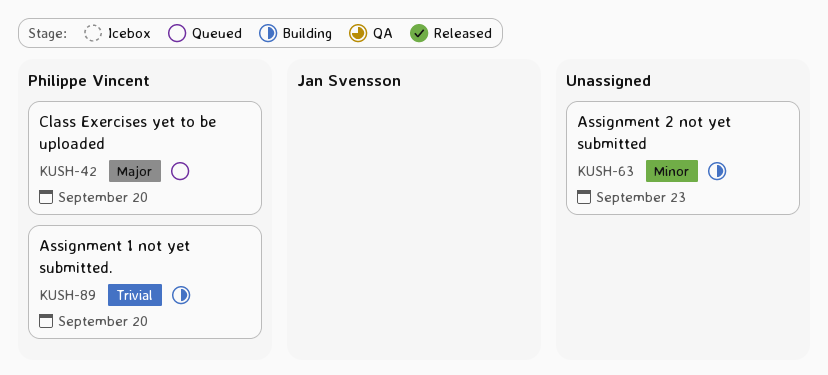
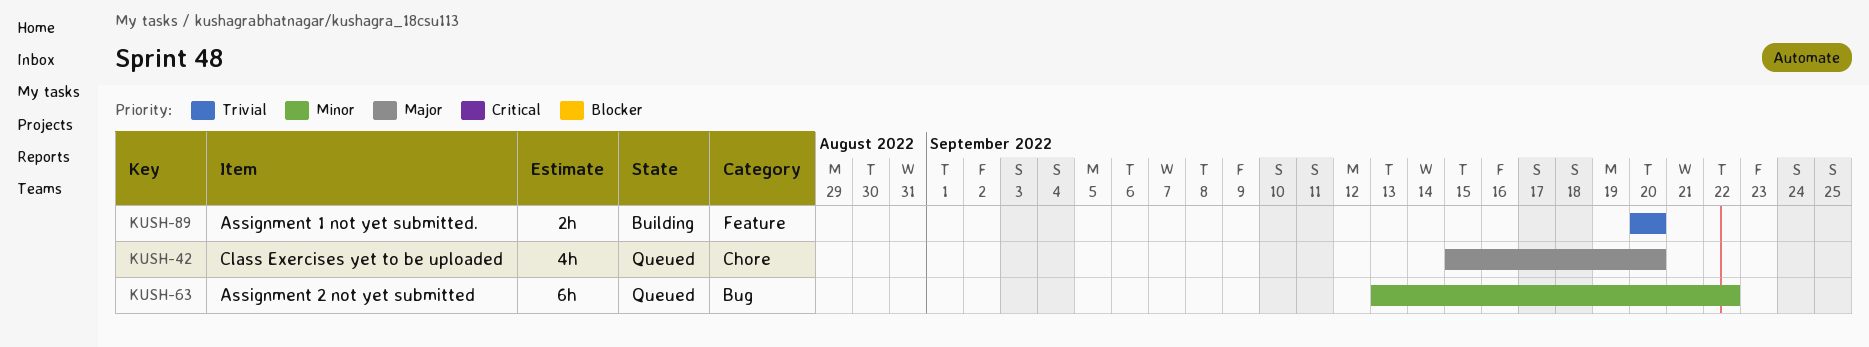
KUSH-63, status: Building -> Queued
KUSH-63, due: Sep 23 -> Sep 22

